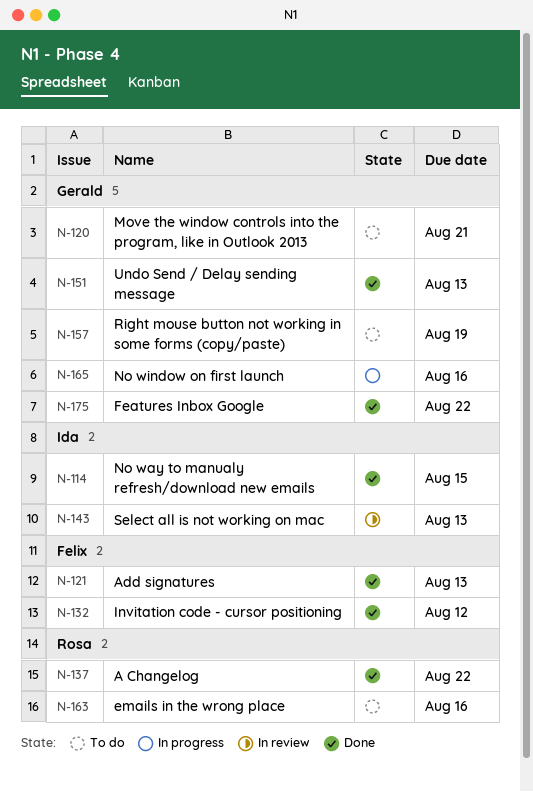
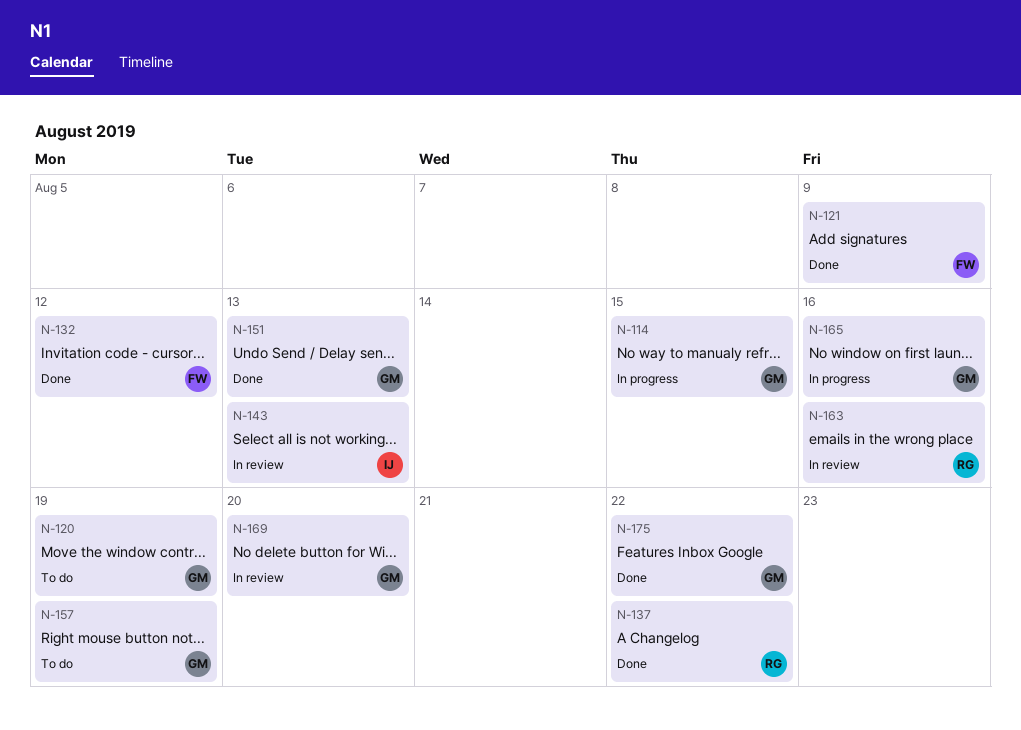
N-114, status: Done -> In progress
N-114, owner: Ida -> Gerald
N-120, due: Aug 21 -> Aug 19
N-121, due: Aug 13 -> Aug 9
N-163, status: To do -> In review
N-169: none -> present

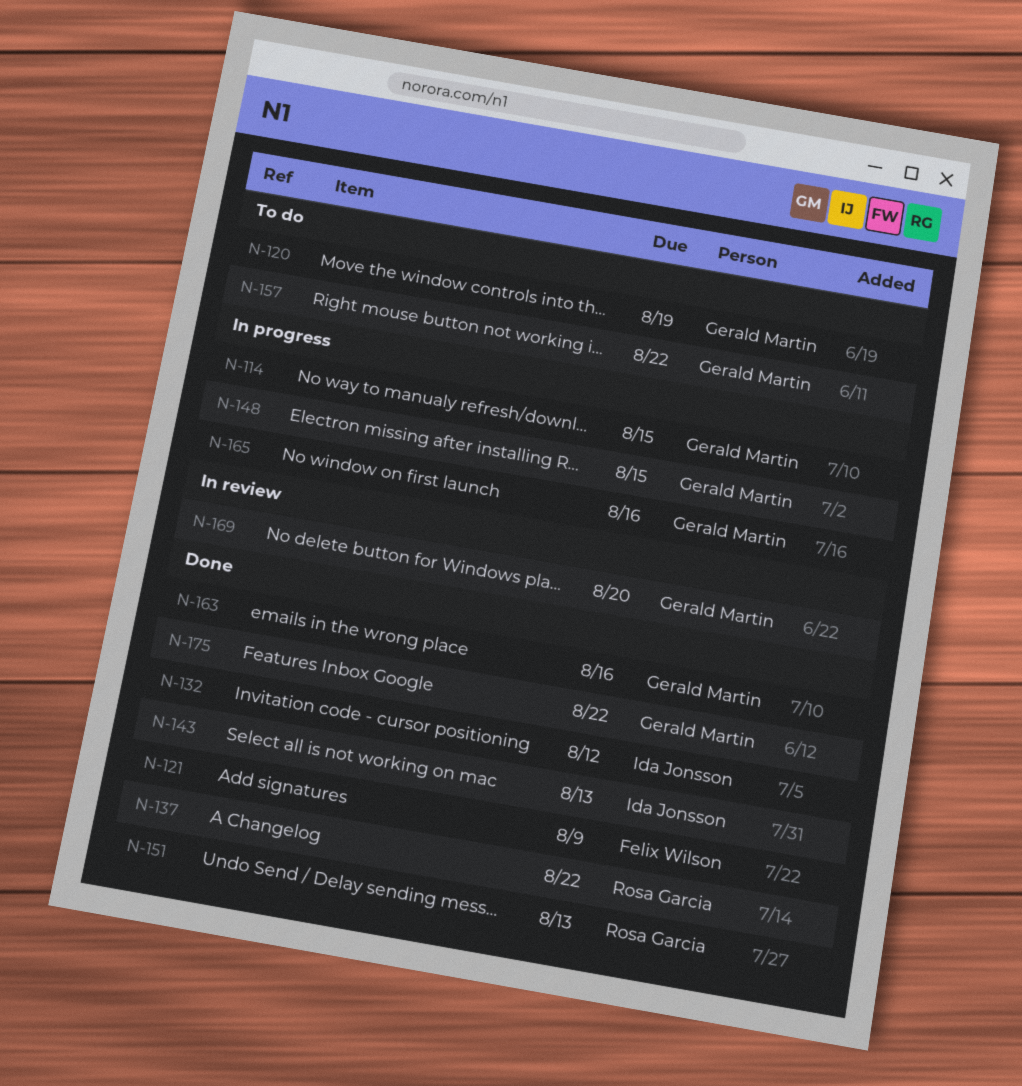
N-132, owner: Felix Wilson -> Ida Jonsson
N-143, status: In review -> Done
N-148: none -> present
N-151, owner: Gerald Martin -> Rosa Garcia
N-157, due: Aug 19 -> Aug 22
N-163, status: In review -> Done
N-163, owner: Rosa Garcia -> Gerald Martin

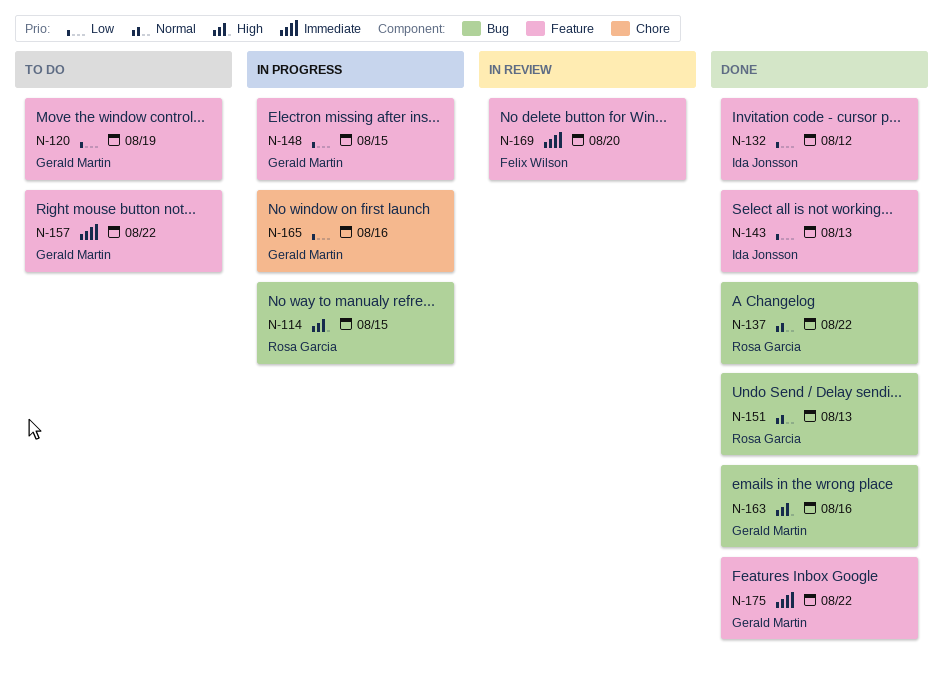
N-114, owner: Gerald Martin -> Rosa Garcia
N-121: present -> none
N-169, owner: Gerald Martin -> Felix Wilson

